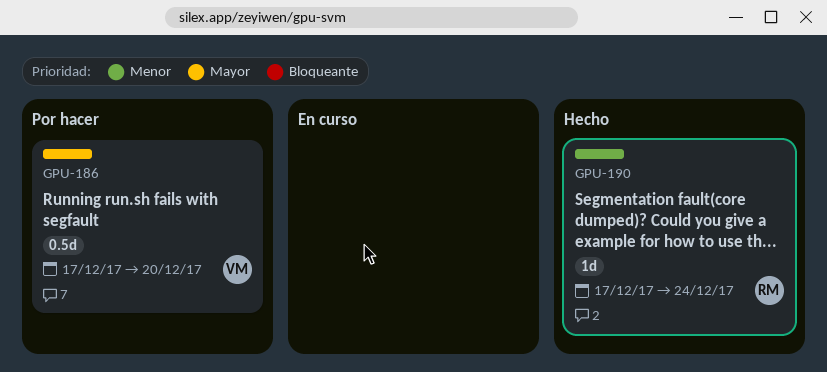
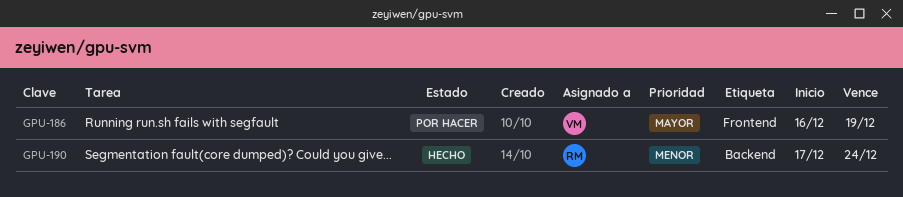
GPU-186, start: Dec 17 -> Dec 16
GPU-186, due: Dec 20 -> Dec 19

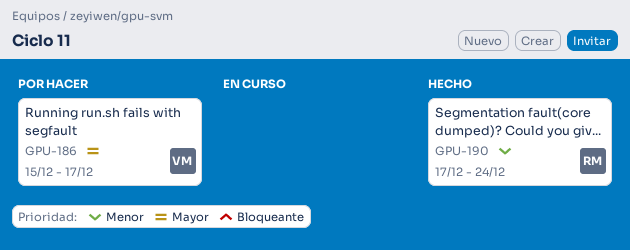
GPU-186, start: Dec 16 -> Dec 15
GPU-186, due: Dec 19 -> Dec 17

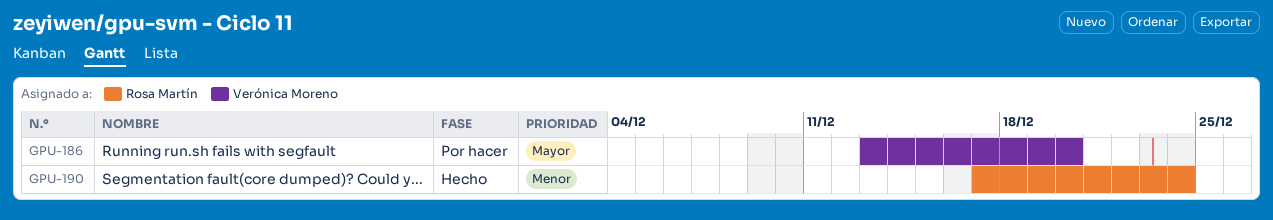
GPU-186, start: Dec 15 -> Dec 13
GPU-186, due: Dec 17 -> Dec 20

